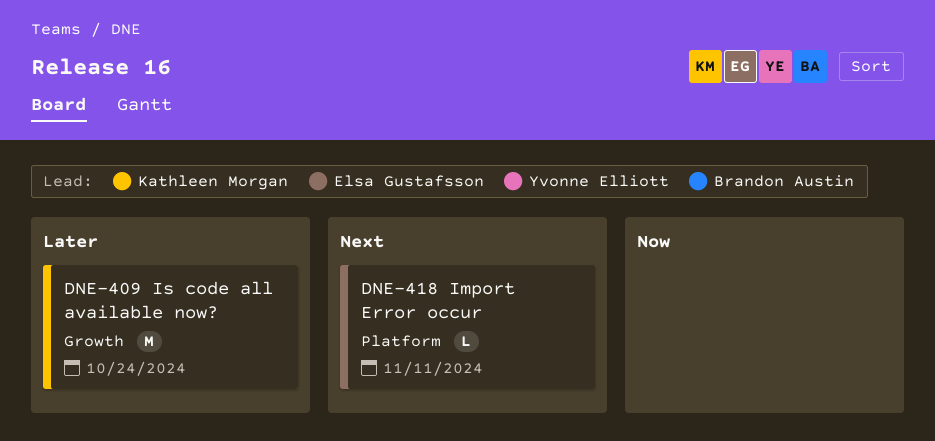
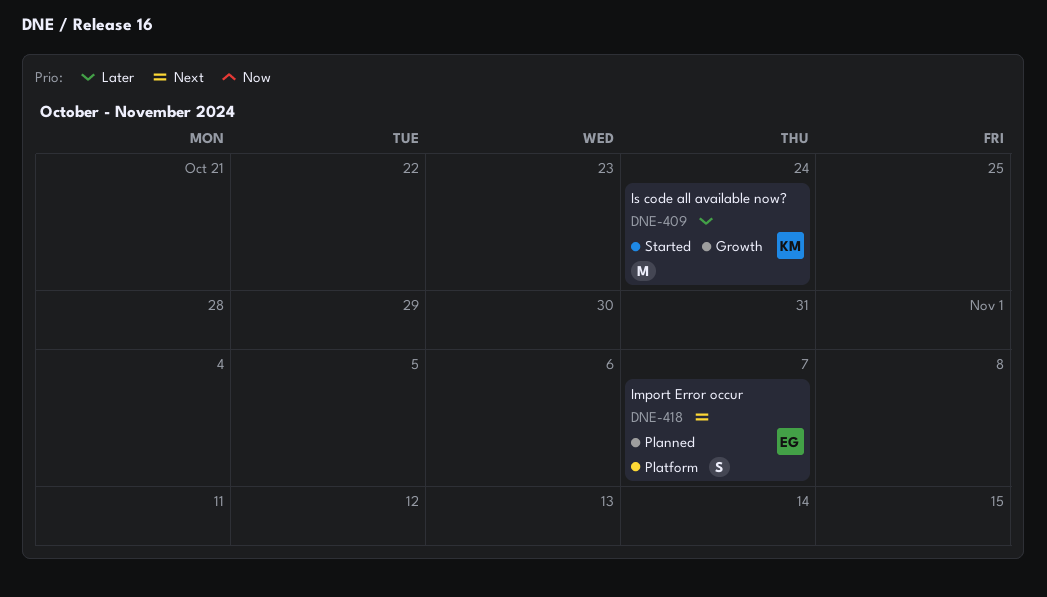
DNE-418, estimate: L -> S
DNE-418, due: Nov 11 -> Nov 7

